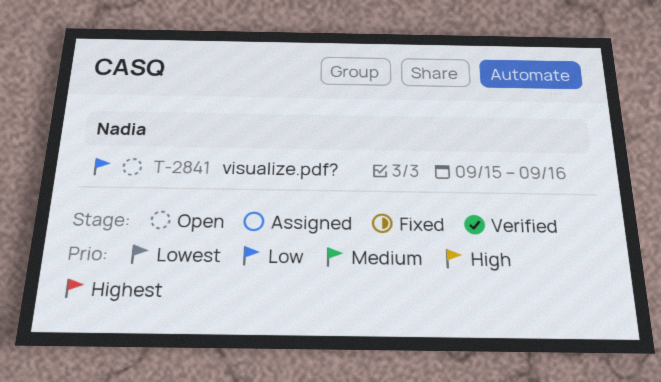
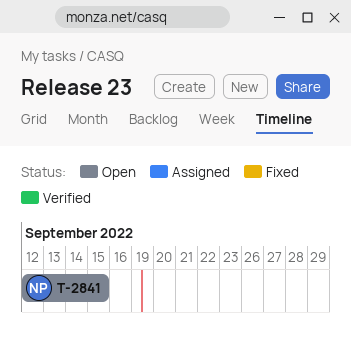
T-2841, start: Sep 15 -> Sep 12
T-2841, due: Sep 16 -> Sep 15

